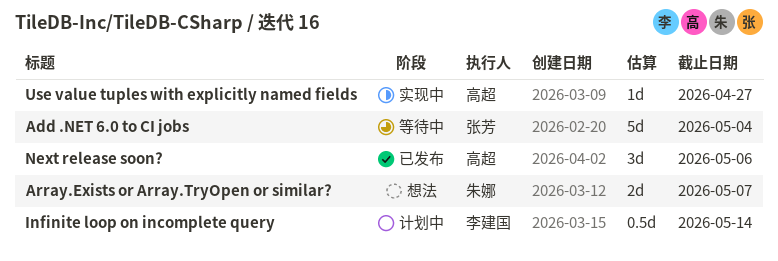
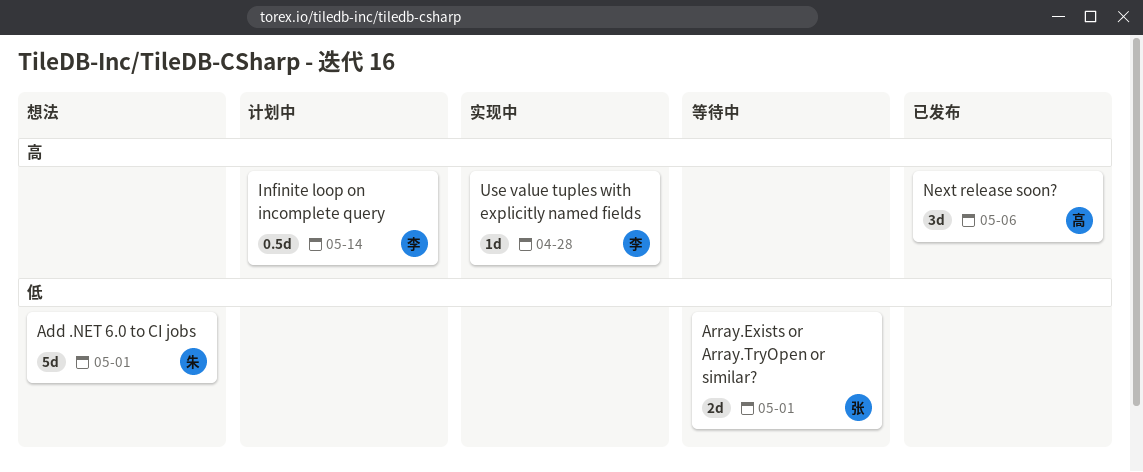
Add .NET 6.0 to CI jobs, status: 等待中 -> 想法
Add .NET 6.0 to CI jobs, owner: 张芳 -> 朱娜
Add .NET 6.0 to CI jobs, due: May 4 -> May 1
Array.Exists or Array.TryOpen or similar?, status: 想法 -> 等待中
Array.Exists or Array.TryOpen or similar?, owner: 朱娜 -> 张芳
Array.Exists or Array.TryOpen or similar?, due: May 7 -> May 1
Use value tuples with explicitly named fields, owner: 高超 -> 李建国
Use value tuples with explicitly named fields, due: Apr 27 -> Apr 28

